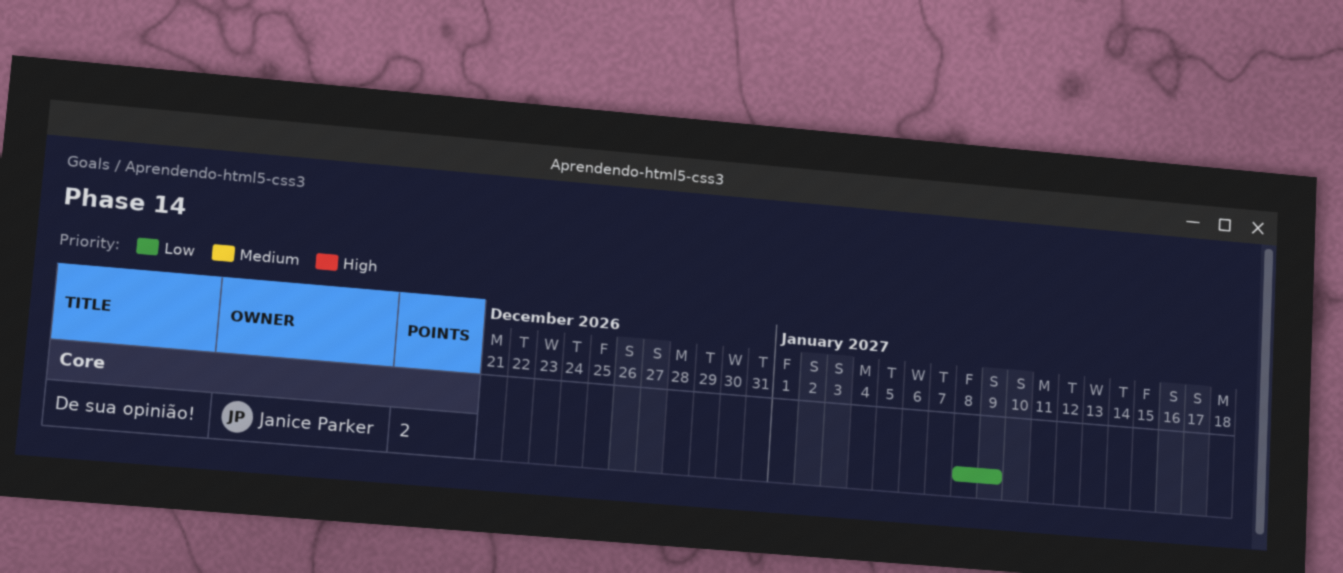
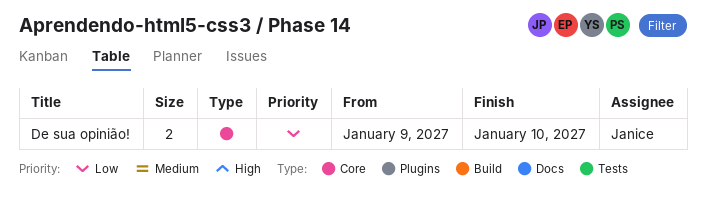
De sua opinião!, start: Jan 8 -> Jan 9
De sua opinião!, due: Jan 9 -> Jan 10

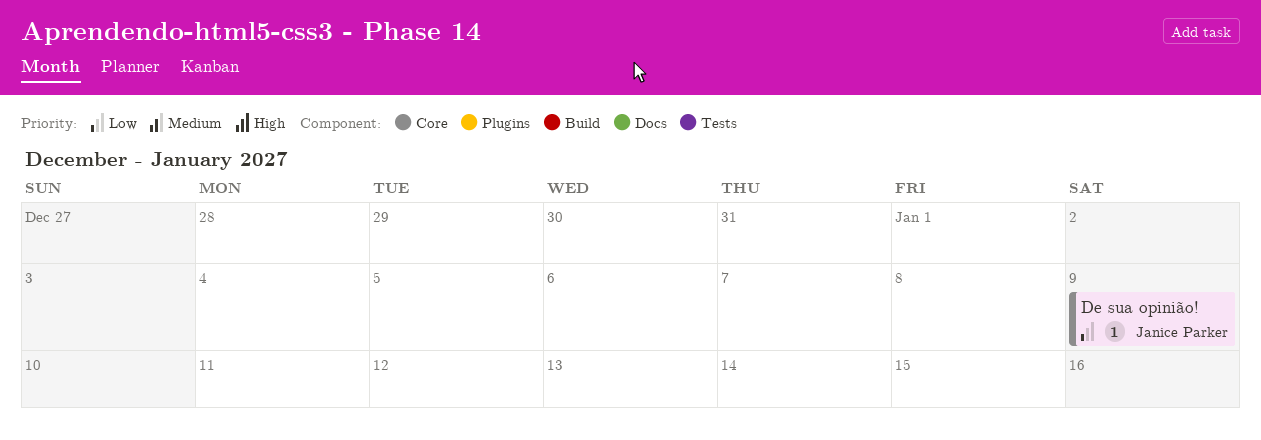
De sua opinião!, estimate: 2 -> 1
De sua opinião!, due: Jan 10 -> Jan 9

